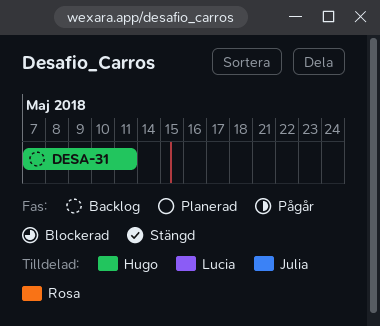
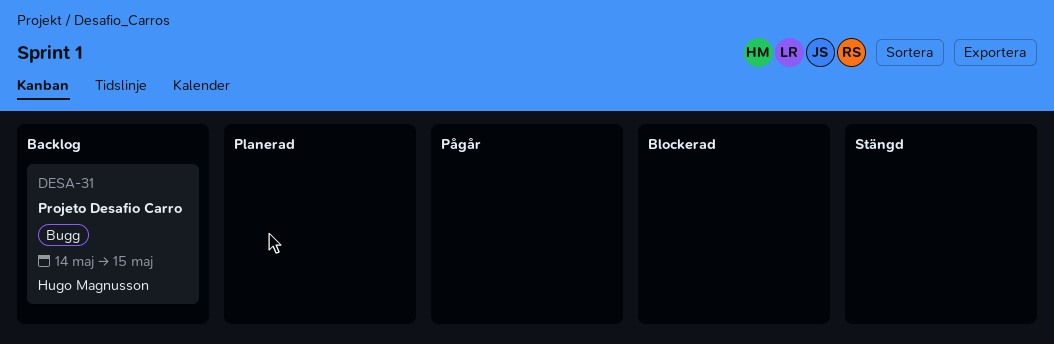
DESA-31, start: May 7 -> May 14
DESA-31, due: May 11 -> May 15

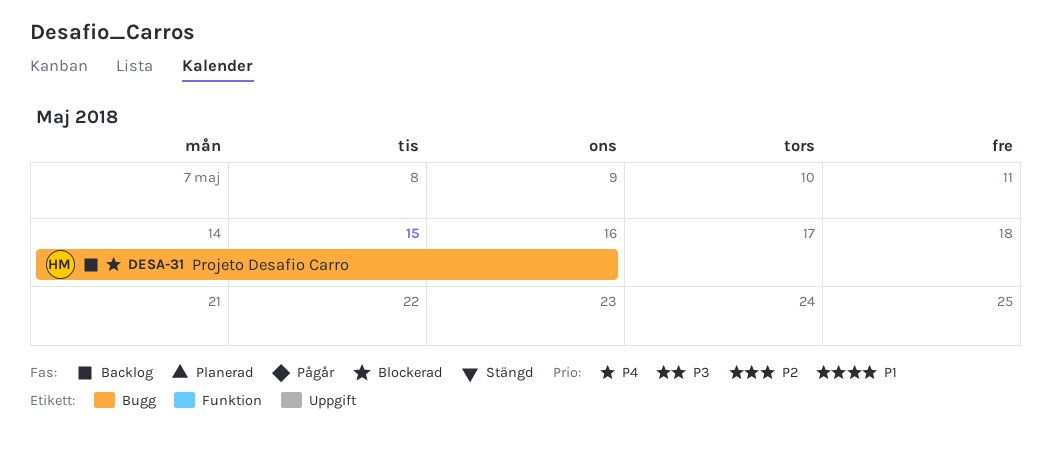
DESA-31, due: May 15 -> May 16

